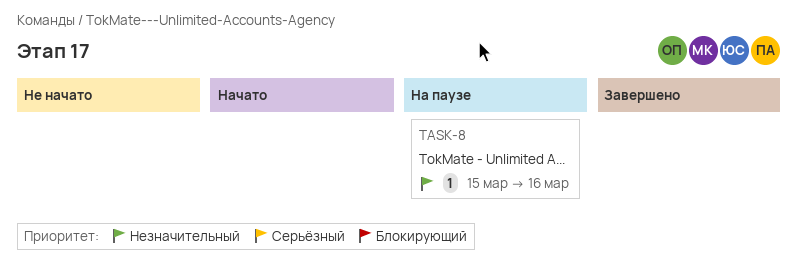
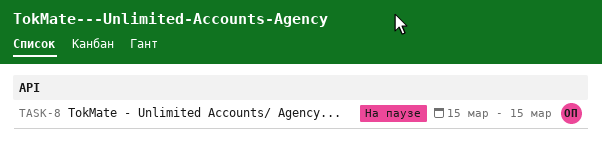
TASK-8, due: Mar 16 -> Mar 15

